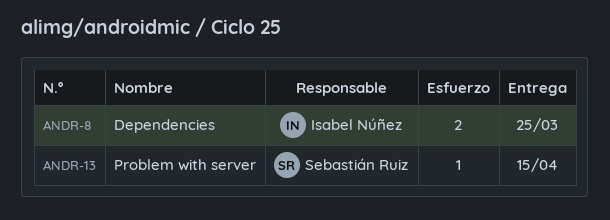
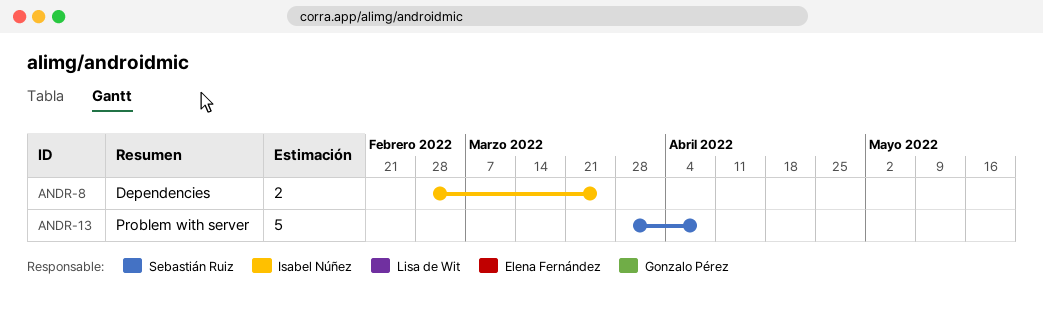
ANDR-13, estimate: 1 -> 5
ANDR-13, due: Apr 15 -> Apr 8

